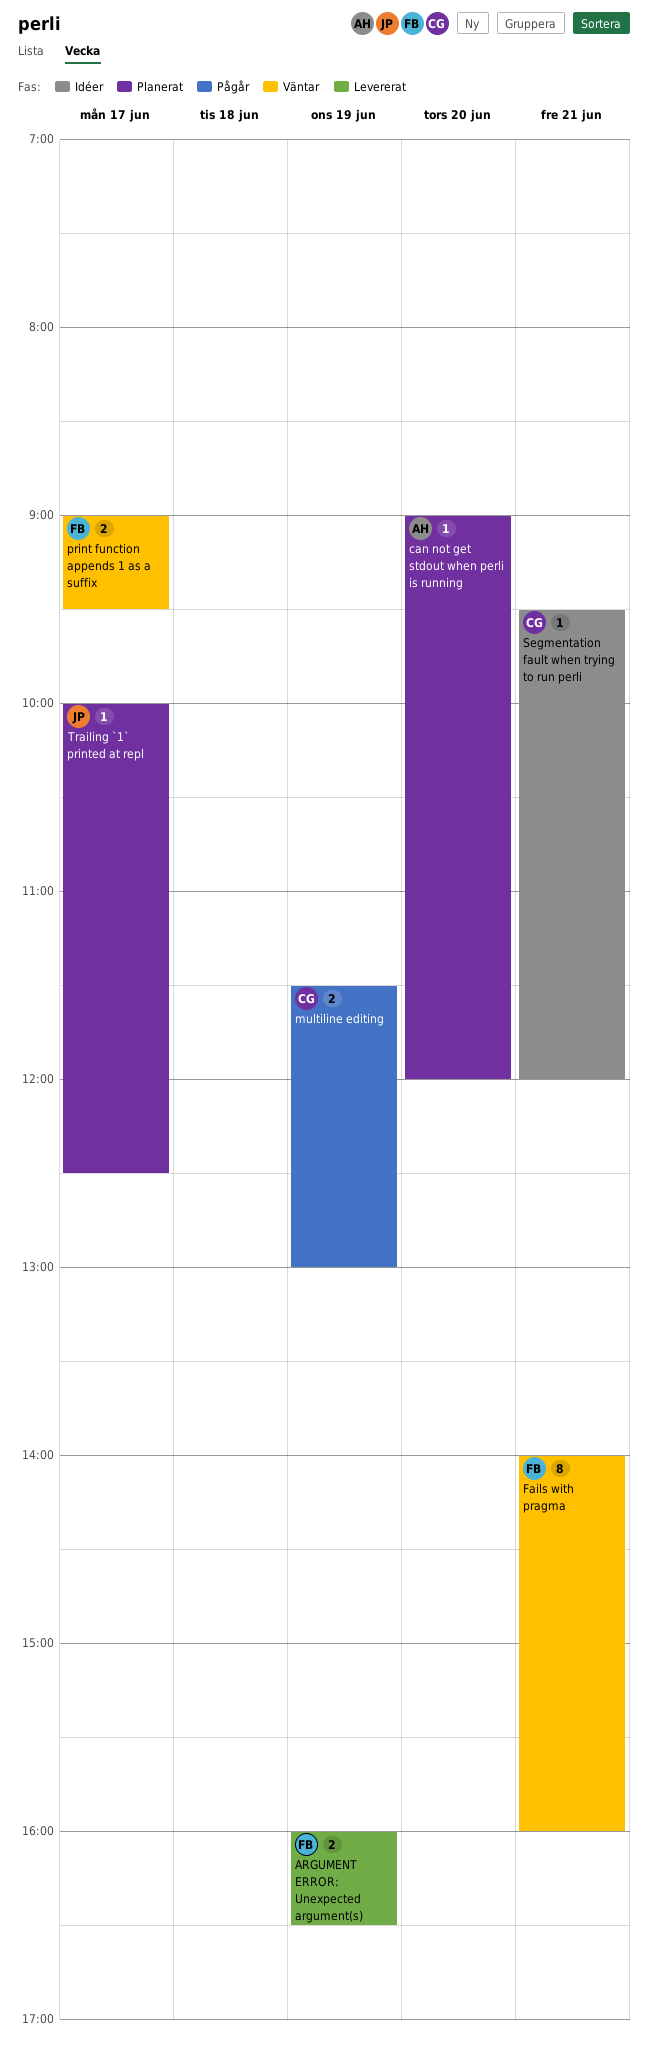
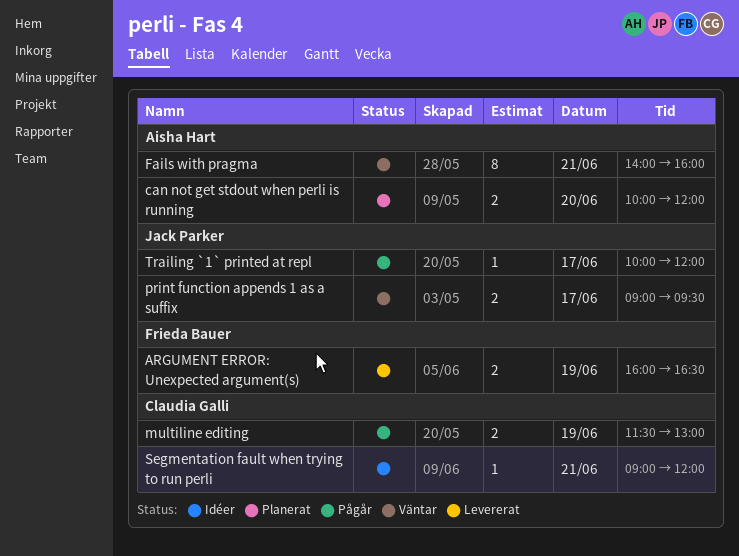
can not get stdout when perli is running, estimate: 1 -> 2
can not get stdout when perli is running, begins: 09:00 -> 10:00
Fails with pragma, owner: Frieda Bauer -> Aisha Hart
print function appends 1 as a suffix, owner: Frieda Bauer -> Jack Parker
Segmentation fault when trying to run perli, begins: 09:30 -> 09:00
Trailing `1` printed at repl, status: Planerat -> Pågår
Trailing `1` printed at repl, ends: 12:30 -> 12:00

